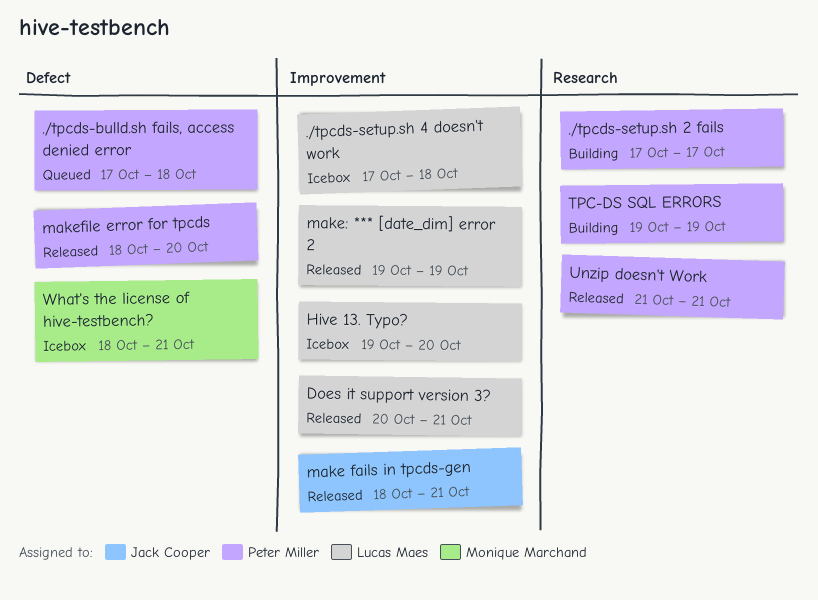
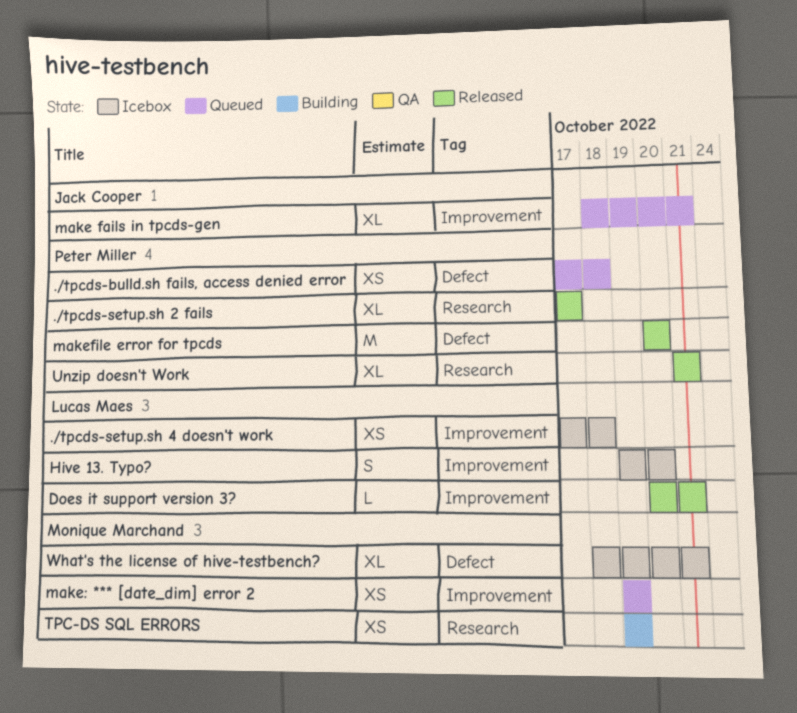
./tpcds-setup.sh 2 fails, status: Building -> Released
make fails in tpcds-gen, status: Released -> Queued
make: *** [date_dim] error 2, status: Released -> Queued
make: *** [date_dim] error 2, owner: Lucas Maes -> Monique Marchand
makefile error for tpcds, start: Oct 18 -> Oct 20
TPC-DS SQL ERRORS, owner: Peter Miller -> Monique Marchand

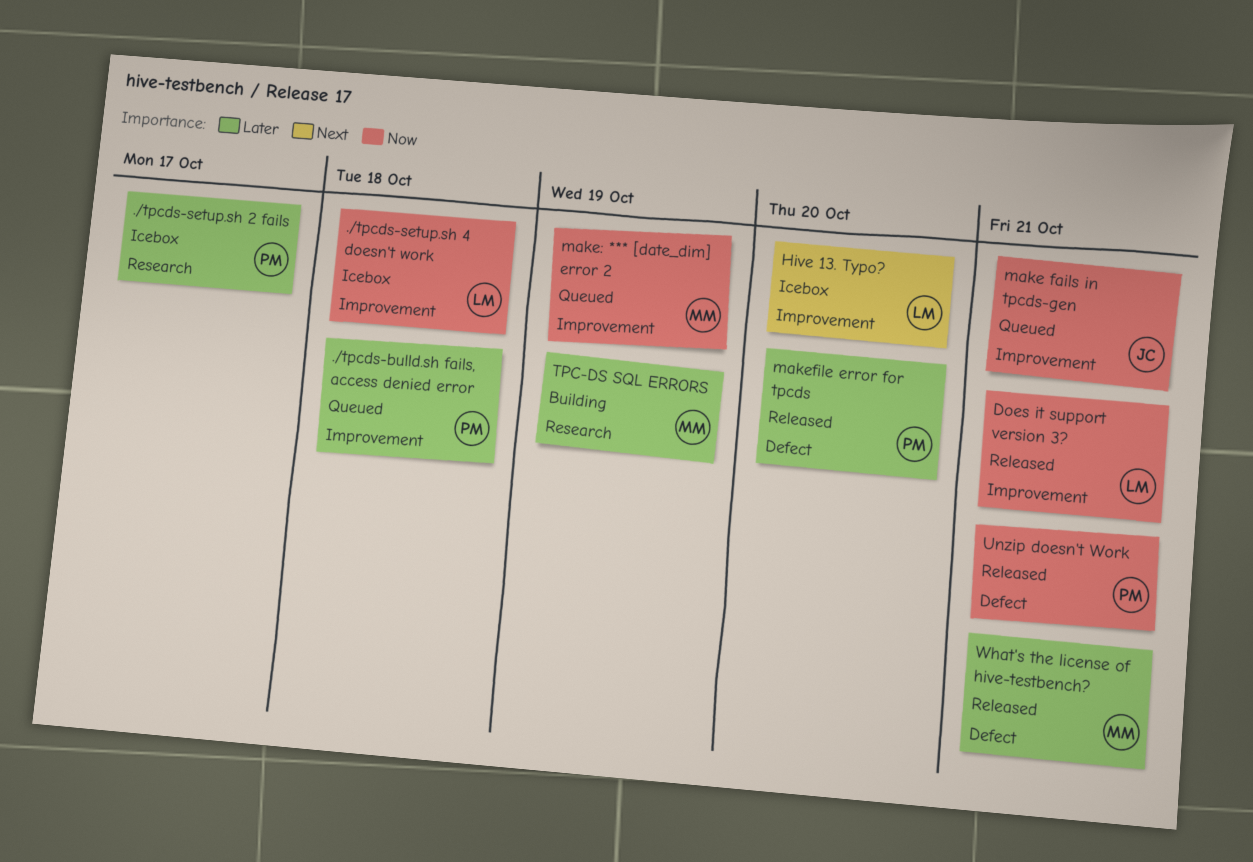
./tpcds-bulld.sh fails, access denied error, label: Defect -> Improvement
./tpcds-setup.sh 2 fails, status: Released -> Icebox
Unzip doesn't Work, label: Research -> Defect
What's the license of hive-testbench?, status: Icebox -> Released

